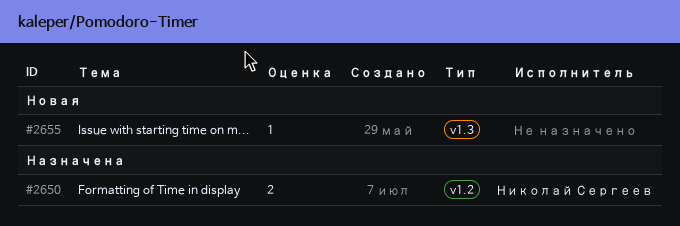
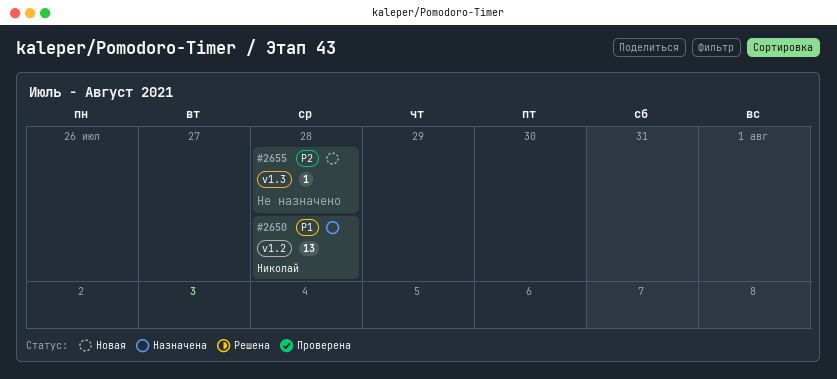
#2650, estimate: 2 -> 13

